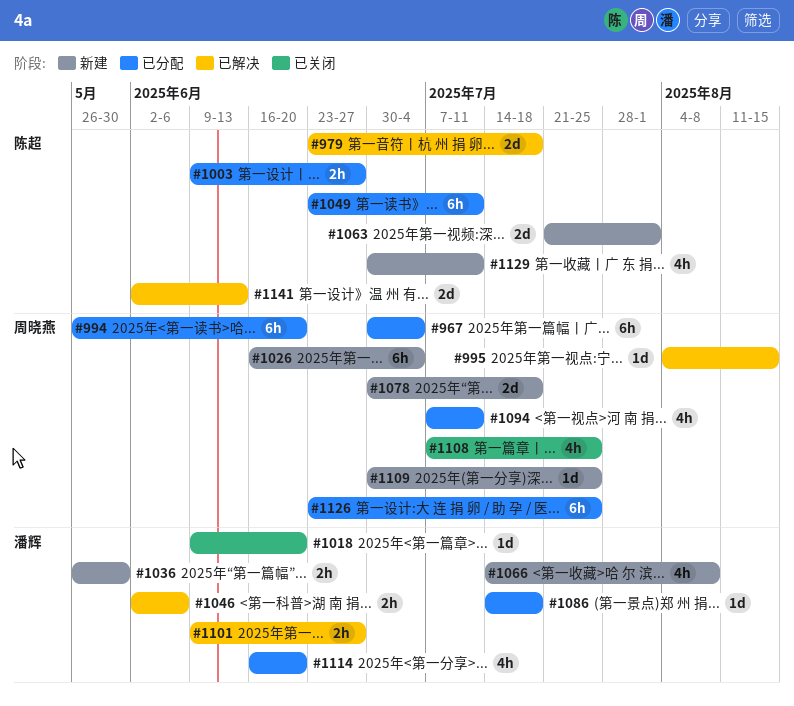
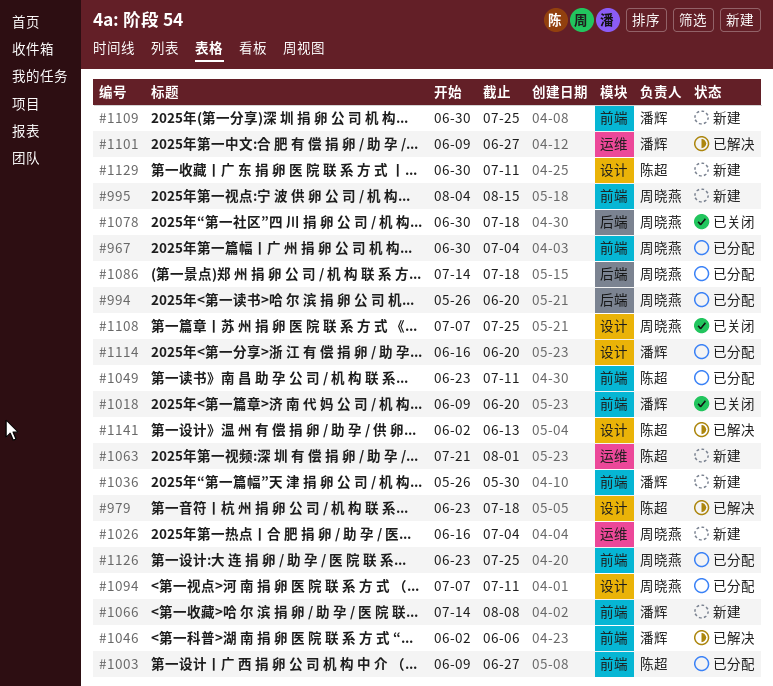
#995, status: 已解决 -> 新建
#1078, status: 新建 -> 已关闭
#1086, owner: 潘辉 -> 周晓燕
#1109, owner: 周晓燕 -> 潘辉

